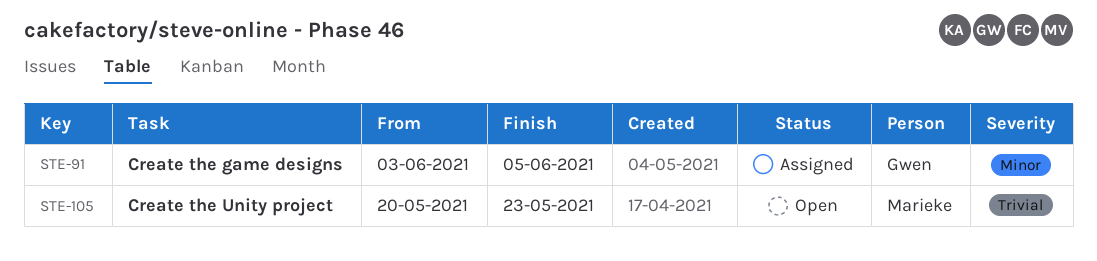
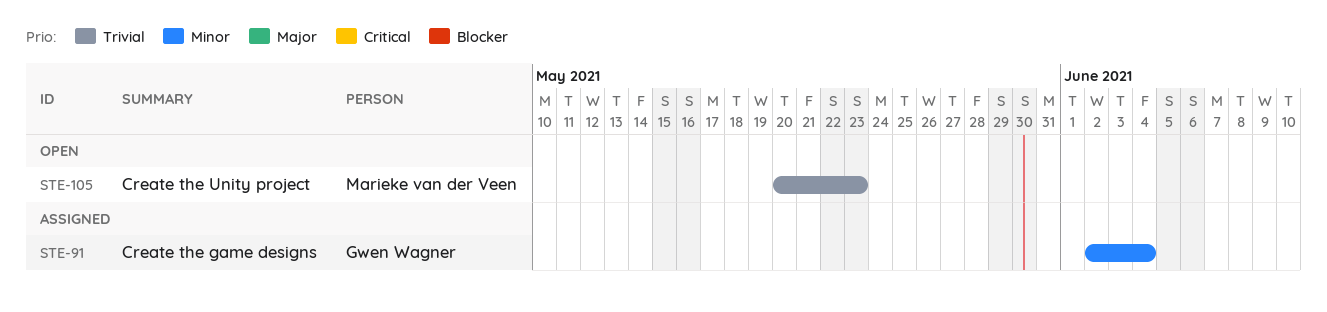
STE-91, start: Jun 3 -> Jun 2
STE-91, due: Jun 5 -> Jun 4

